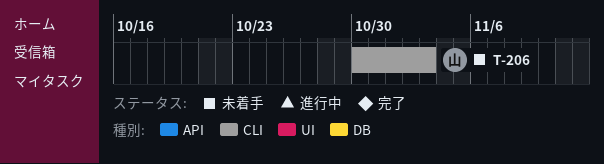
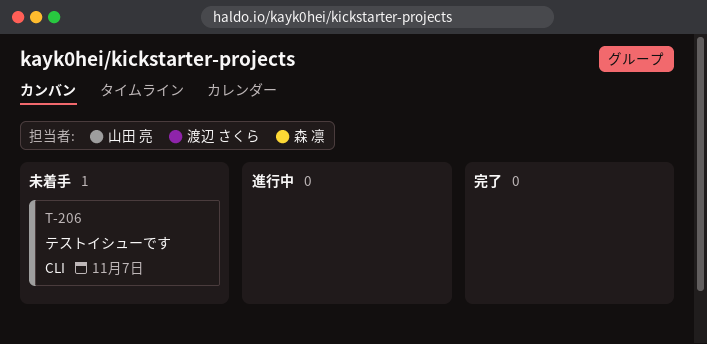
T-206, due: Nov 3 -> Nov 7

